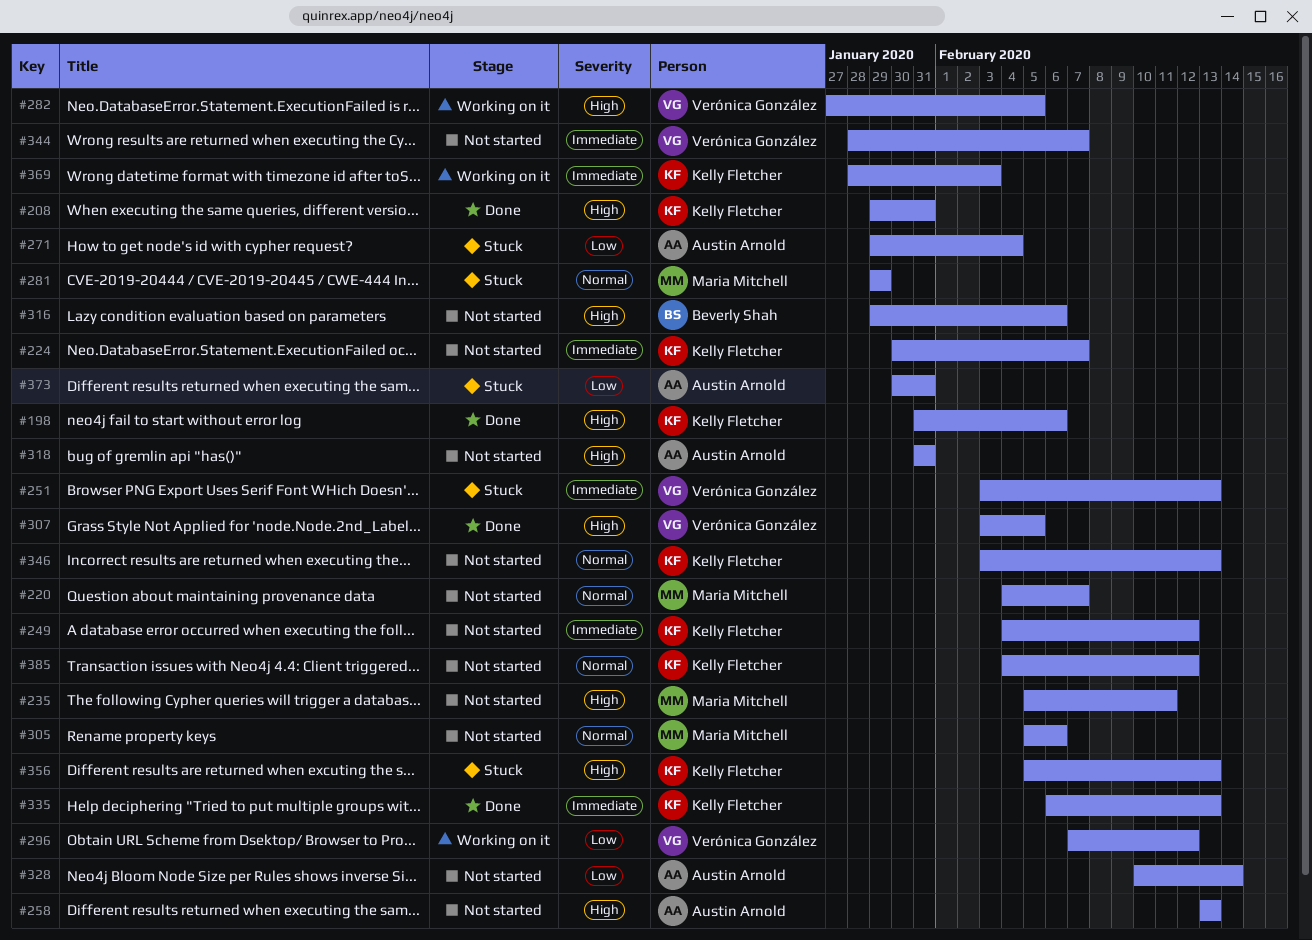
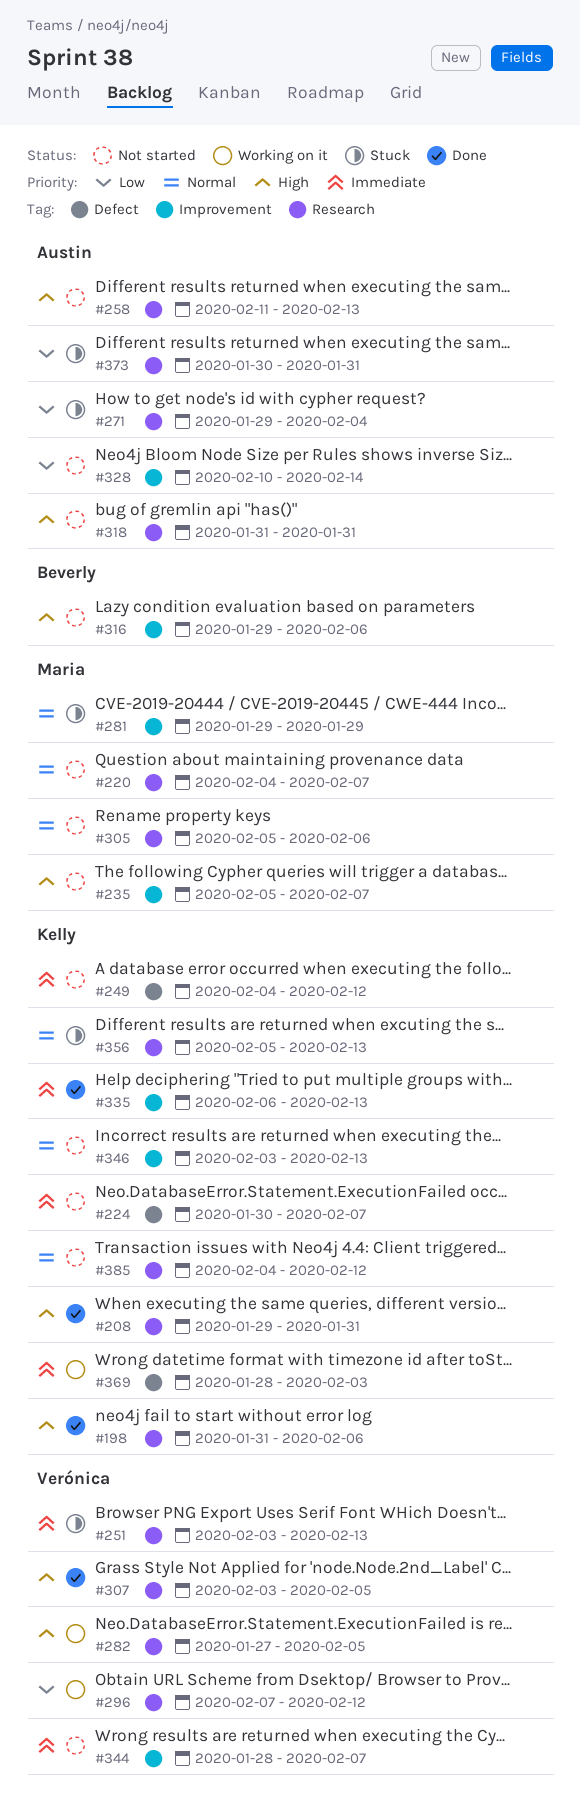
#235, due: Feb 11 -> Feb 7
#258, start: Feb 13 -> Feb 11
#356, priority: High -> Normal

